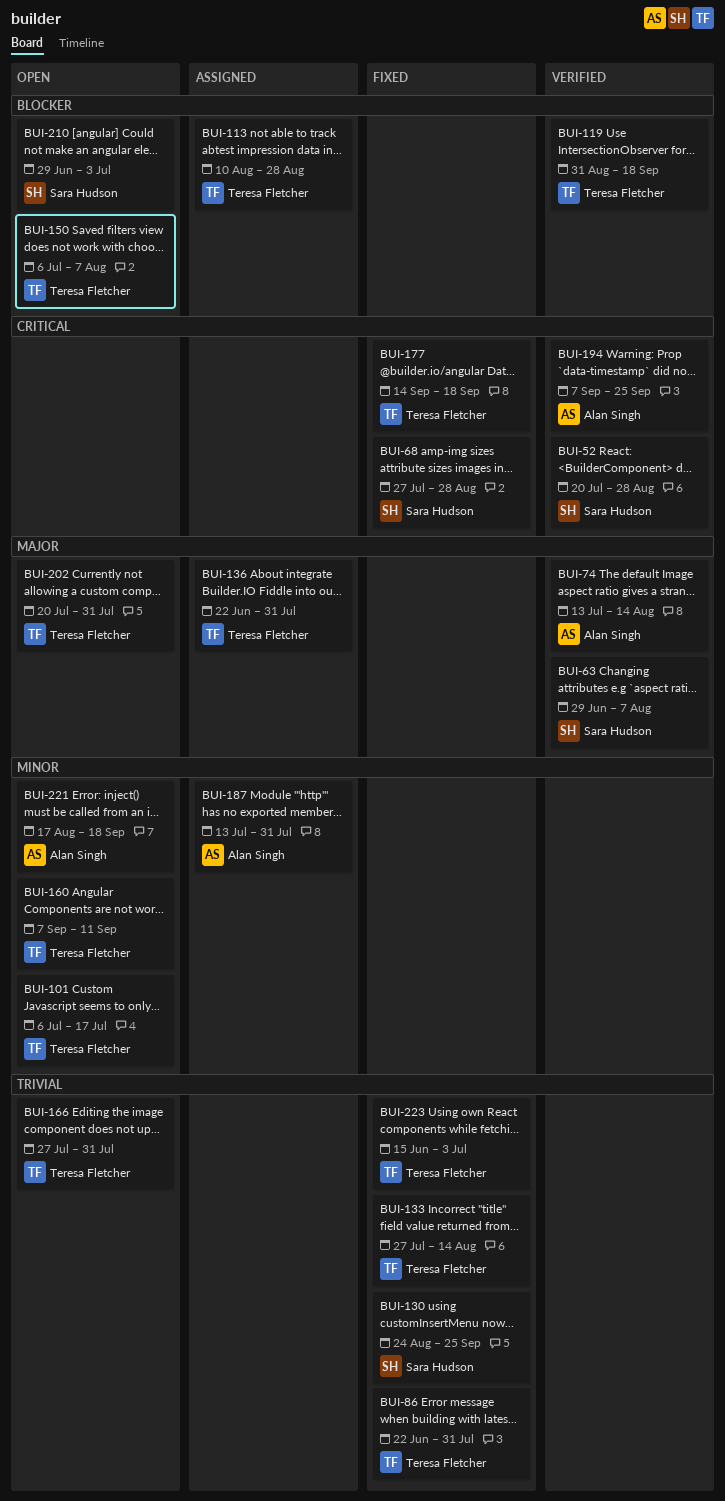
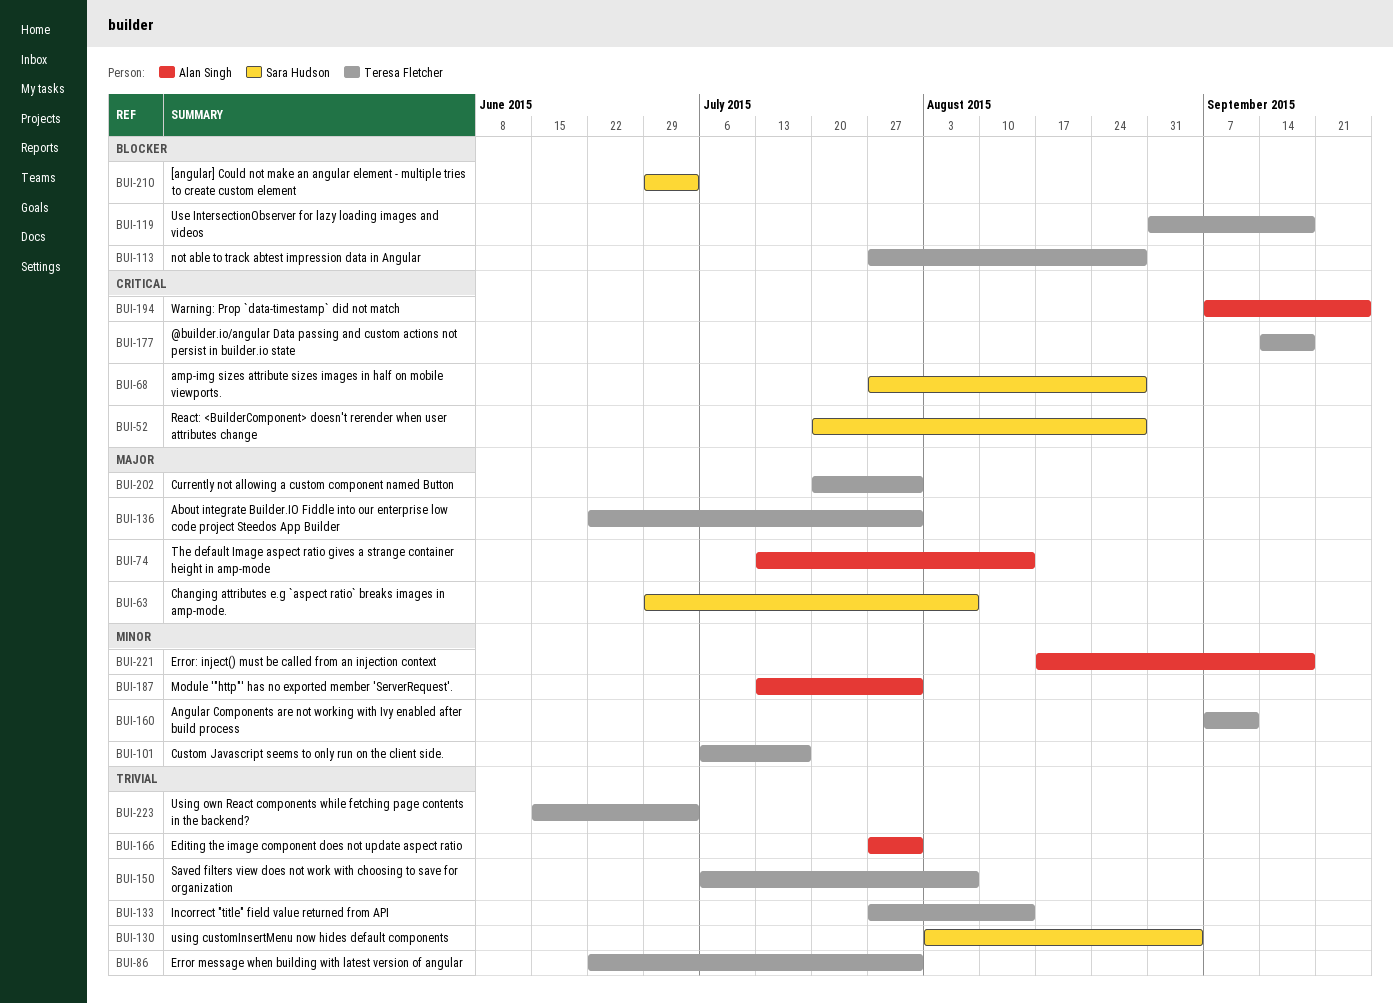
BUI-113, start: Aug 10 -> Jul 27
BUI-130, start: Aug 24 -> Aug 3
BUI-130, due: Sep 25 -> Sep 4
BUI-150, priority: Blocker -> Trivial
BUI-166, owner: Teresa Fletcher -> Alan Singh

